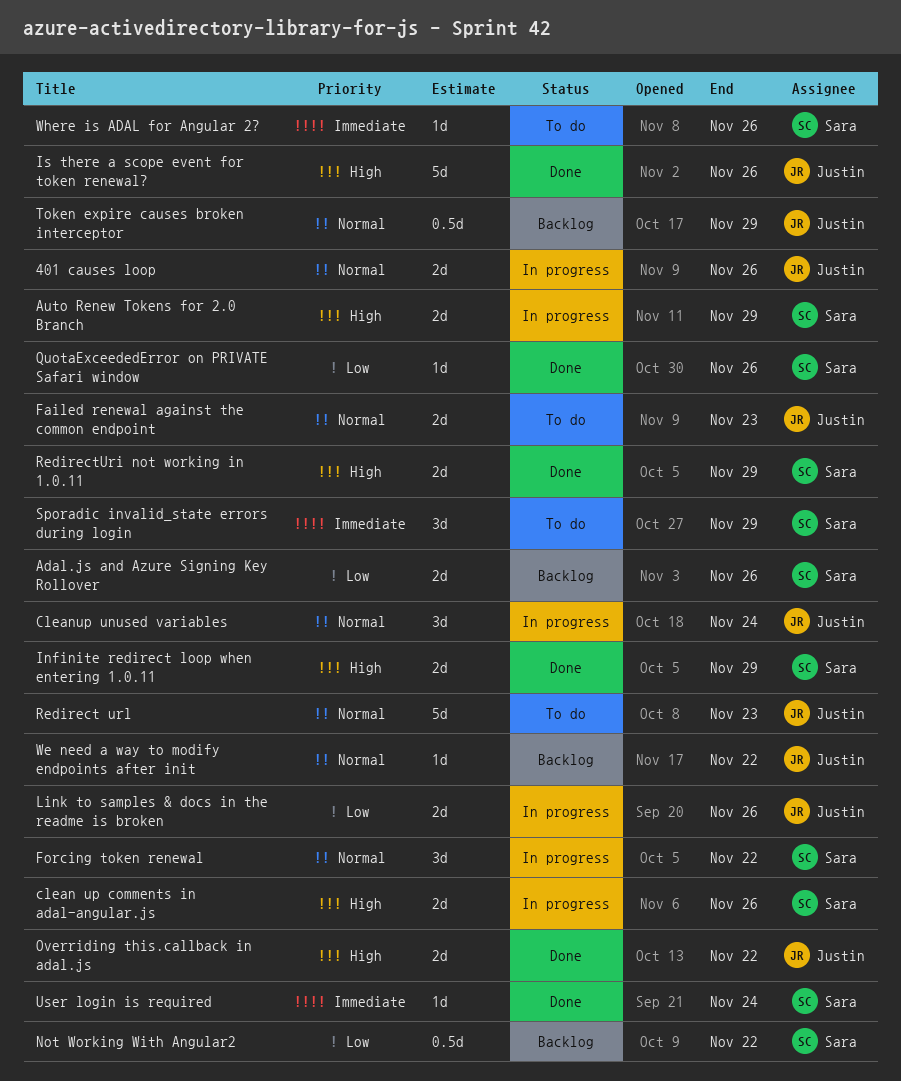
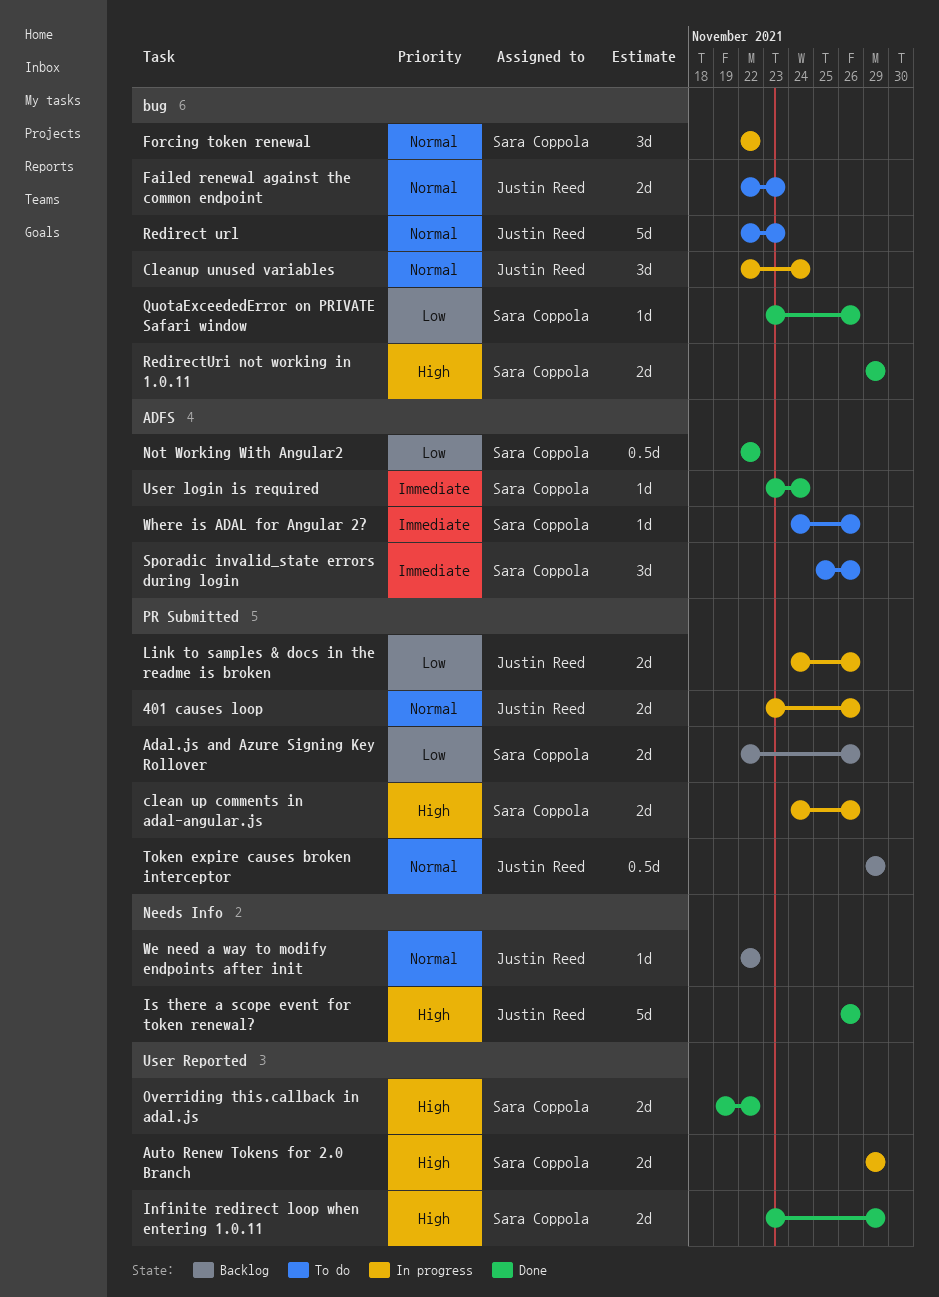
Not Working With Angular2, status: Backlog -> Done
Overriding this.callback in adal.js, owner: Justin Reed -> Sara Coppola
Sporadic invalid_state errors during login, due: Nov 29 -> Nov 26

